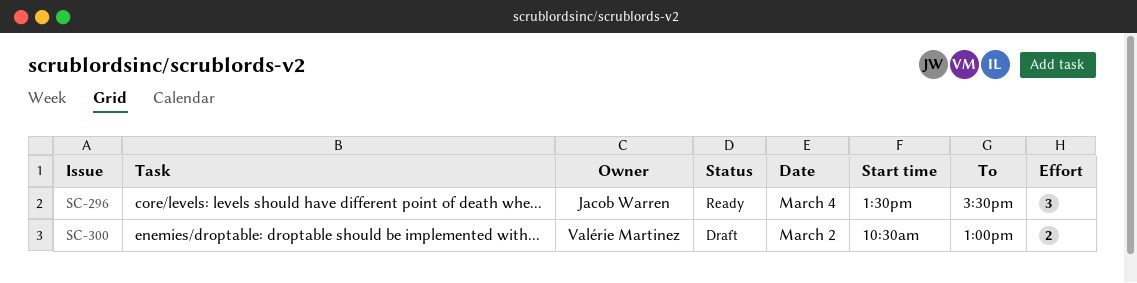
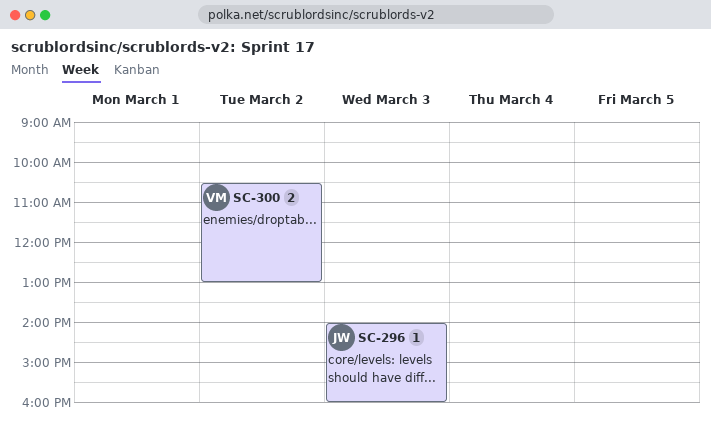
SC-296, estimate: 3 -> 1
SC-296, day: Mar 4 -> Mar 3
SC-296, begins: 13:30 -> 14:00
SC-296, ends: 15:30 -> 16:00

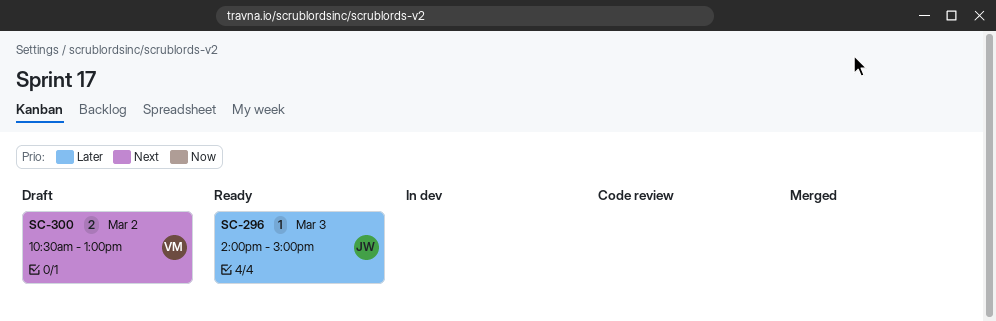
SC-296, ends: 16:00 -> 15:00

